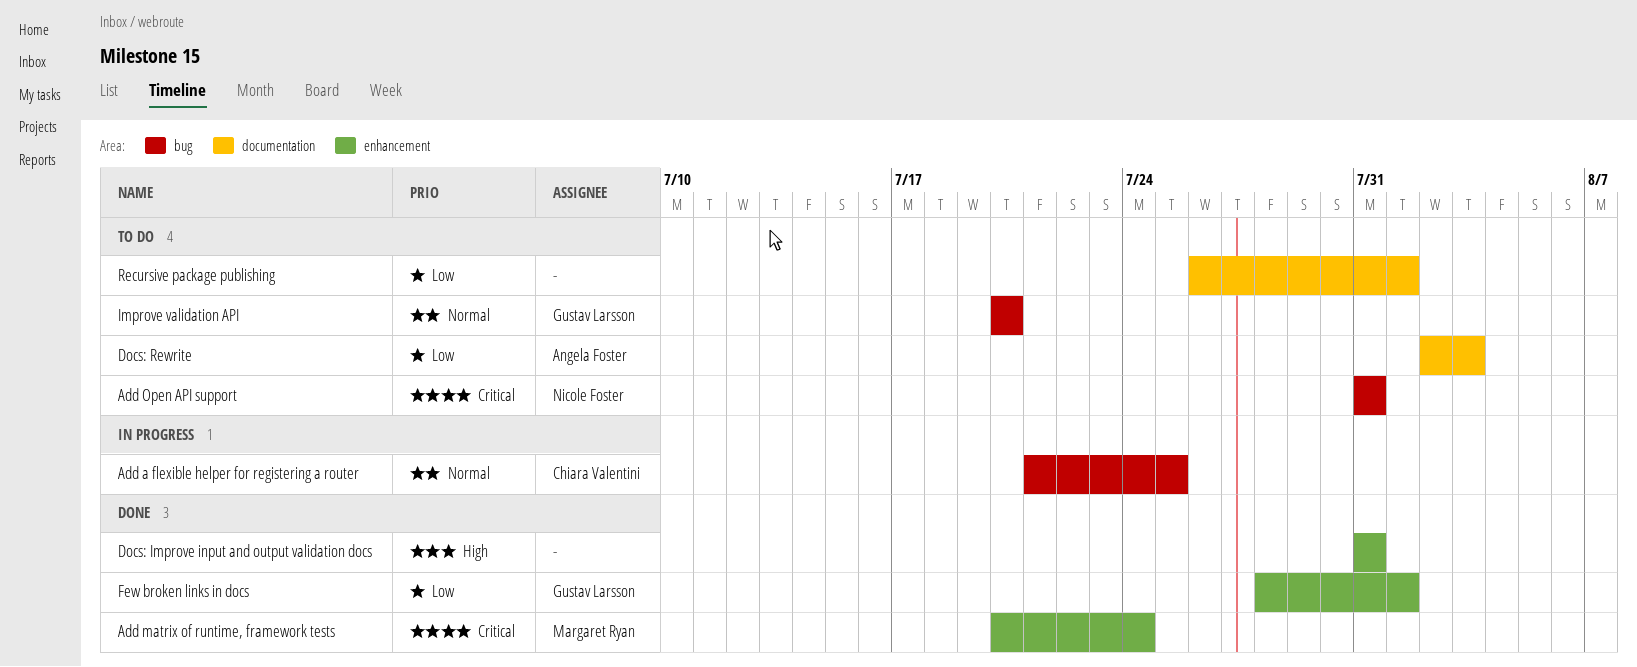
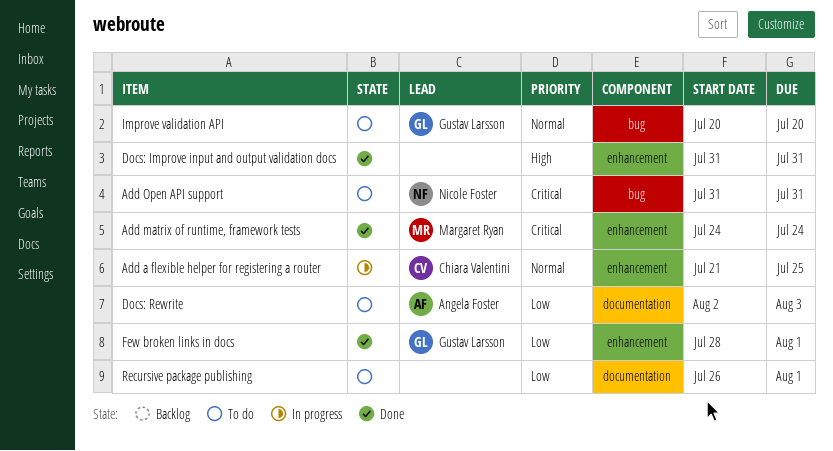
Add a flexible helper for registering a router, label: bug -> enhancement
Add matrix of runtime, framework tests, start: Jul 20 -> Jul 24

